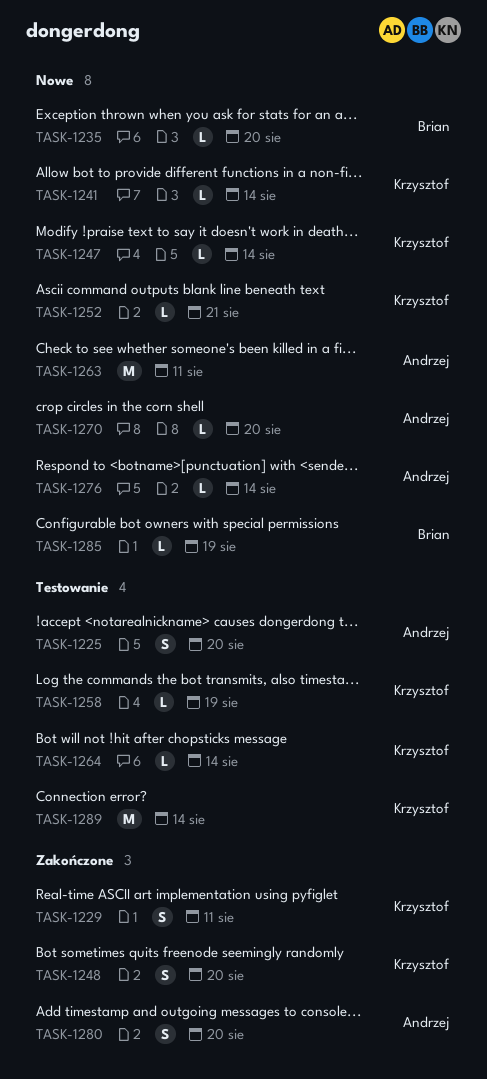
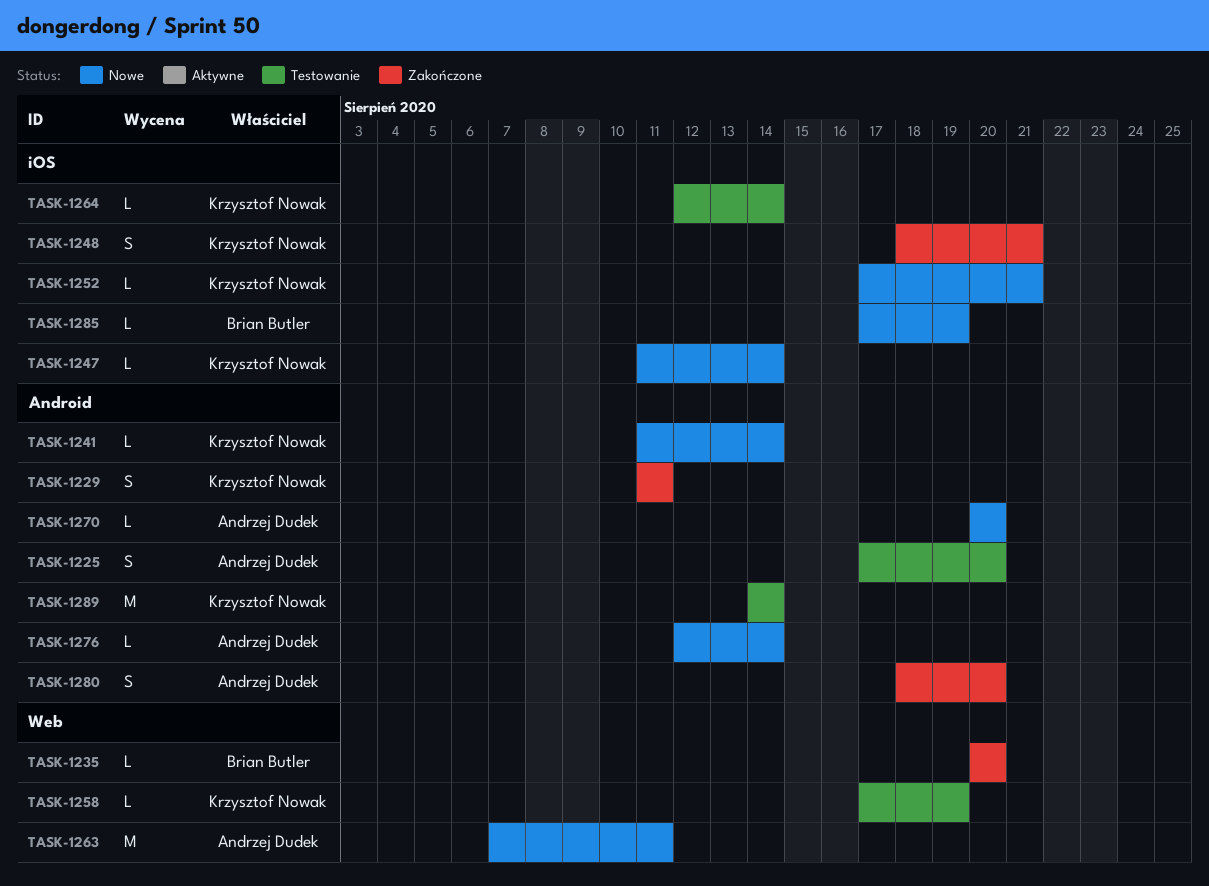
TASK-1235, status: Nowe -> Zakończone
TASK-1248, due: Aug 20 -> Aug 21

